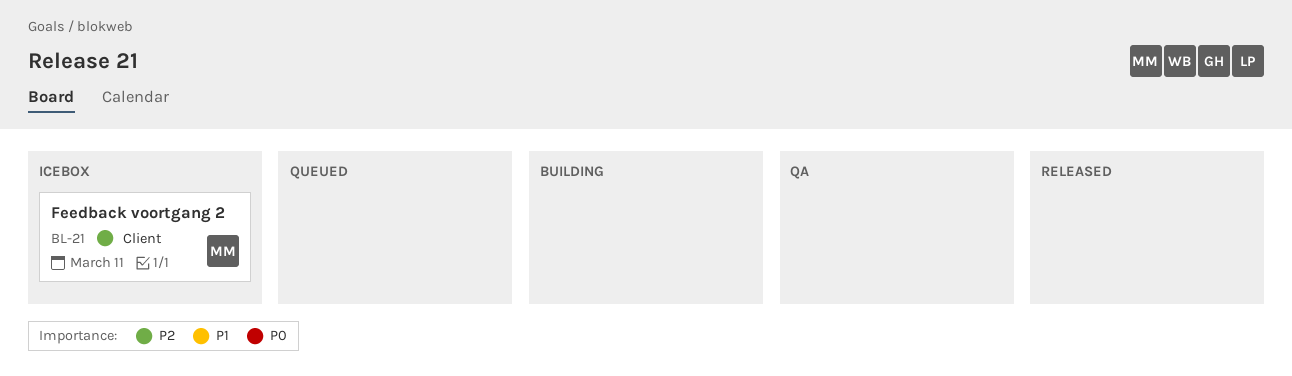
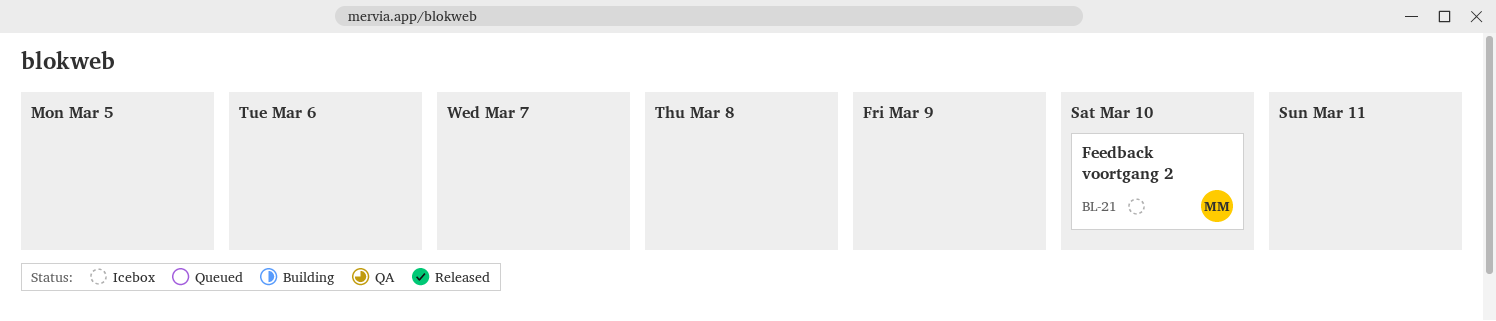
BL-21, due: Mar 11 -> Mar 10

